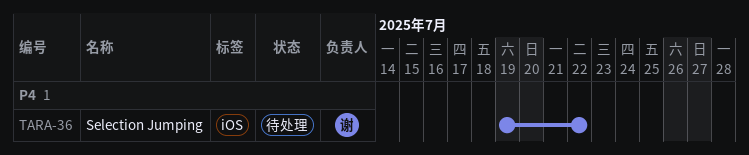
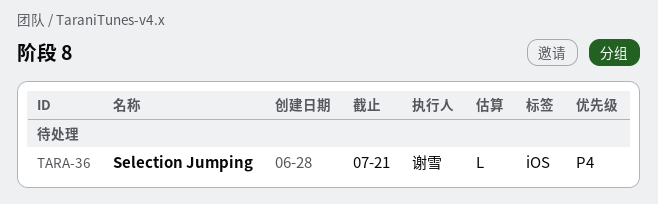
TARA-36, due: Jul 22 -> Jul 21

